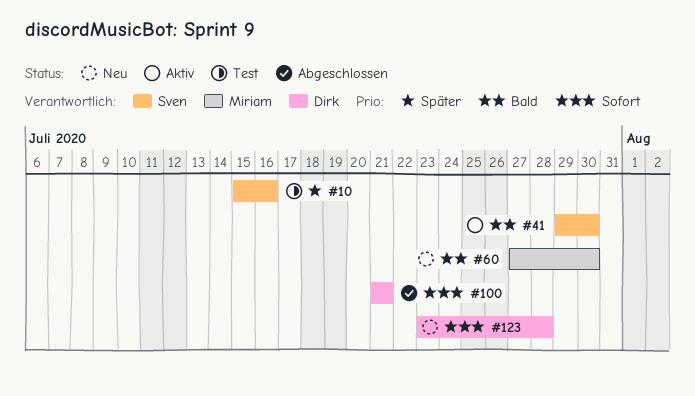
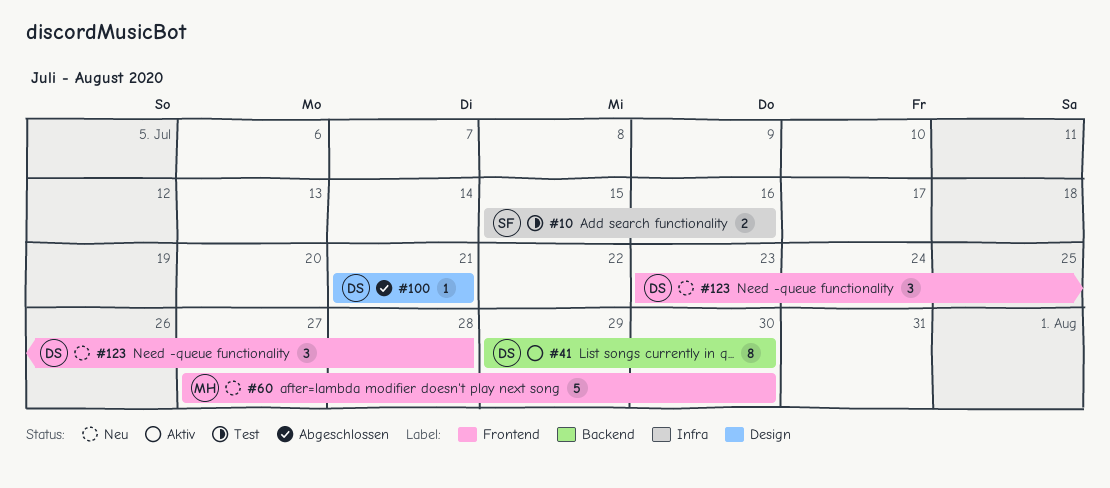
#41, owner: Sven -> Dirk

